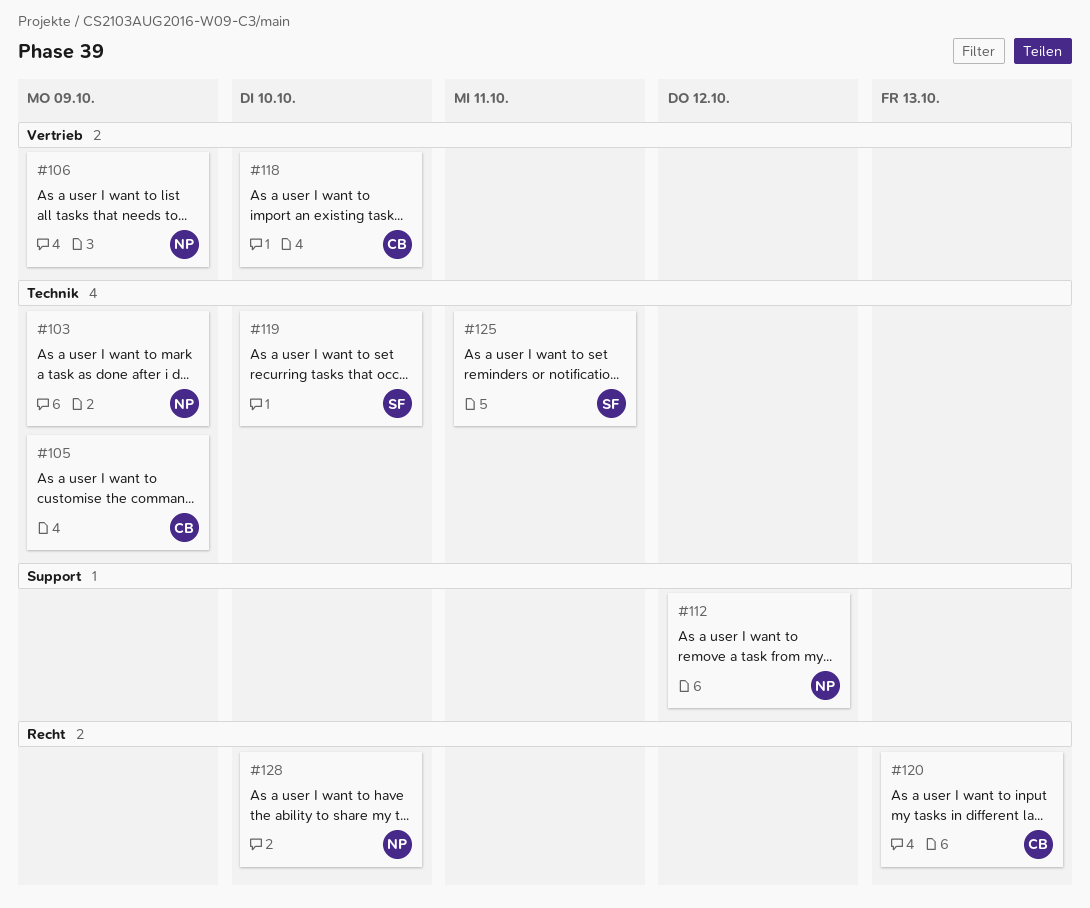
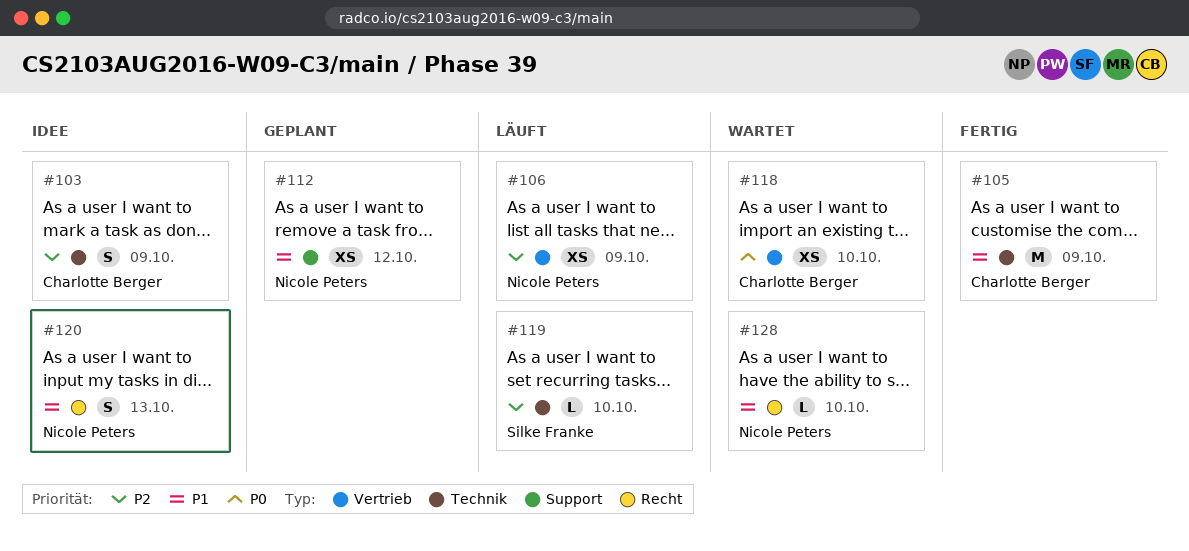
#103, owner: Nicole Peters -> Charlotte Berger
#120, owner: Charlotte Berger -> Nicole Peters
#125: present -> none

